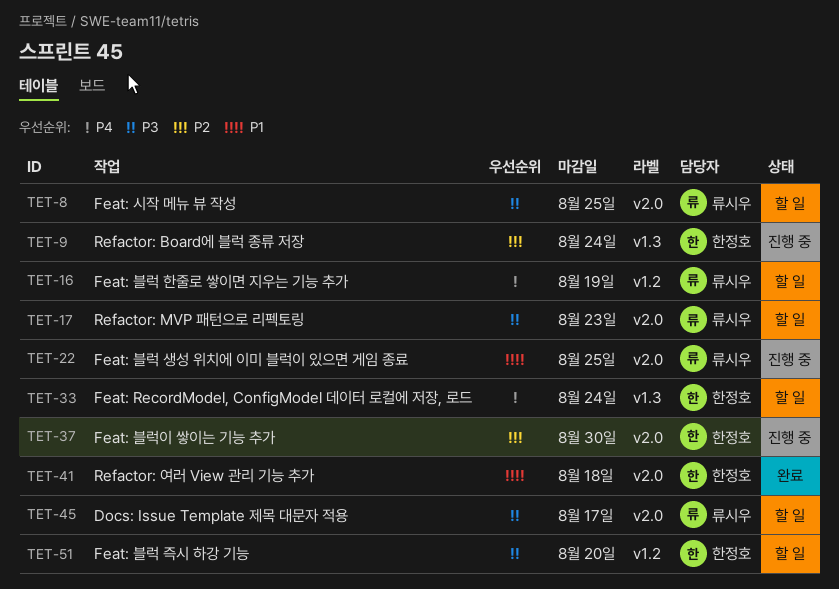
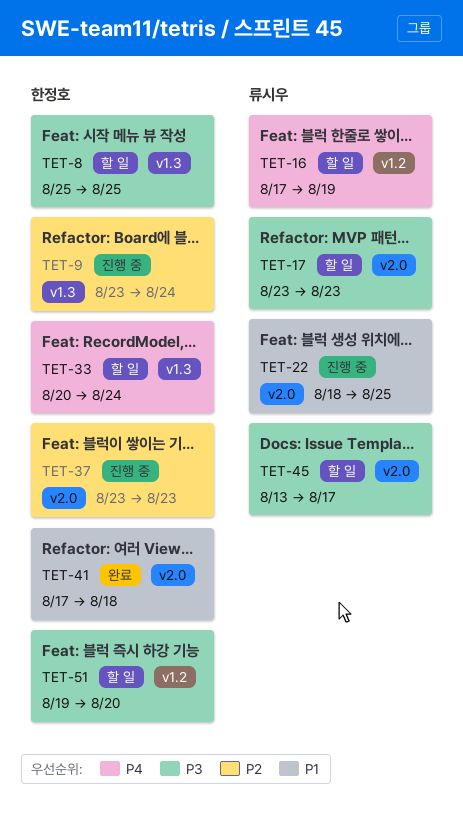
TET-8, owner: 류시우 -> 한정호
TET-8, label: v2.0 -> v1.3
TET-37, due: Aug 30 -> Aug 23

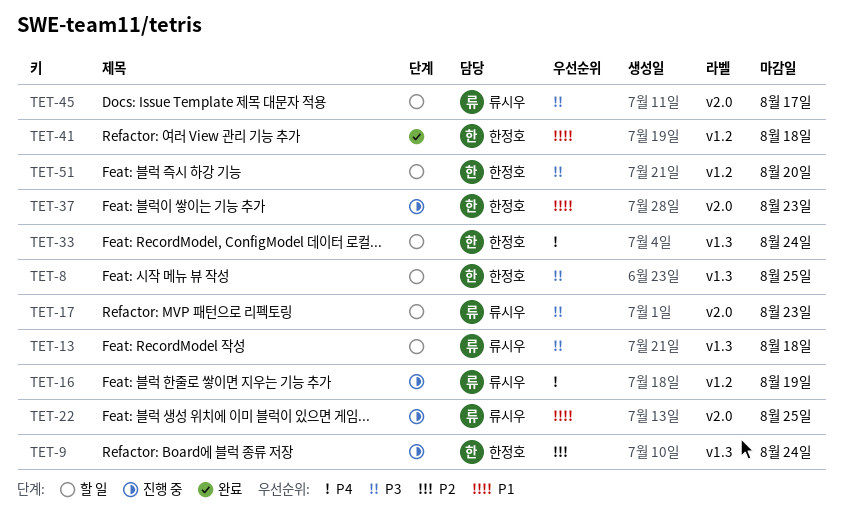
TET-13: none -> present
TET-16, status: 할 일 -> 진행 중
TET-37, priority: P2 -> P1
TET-41, label: v2.0 -> v1.2

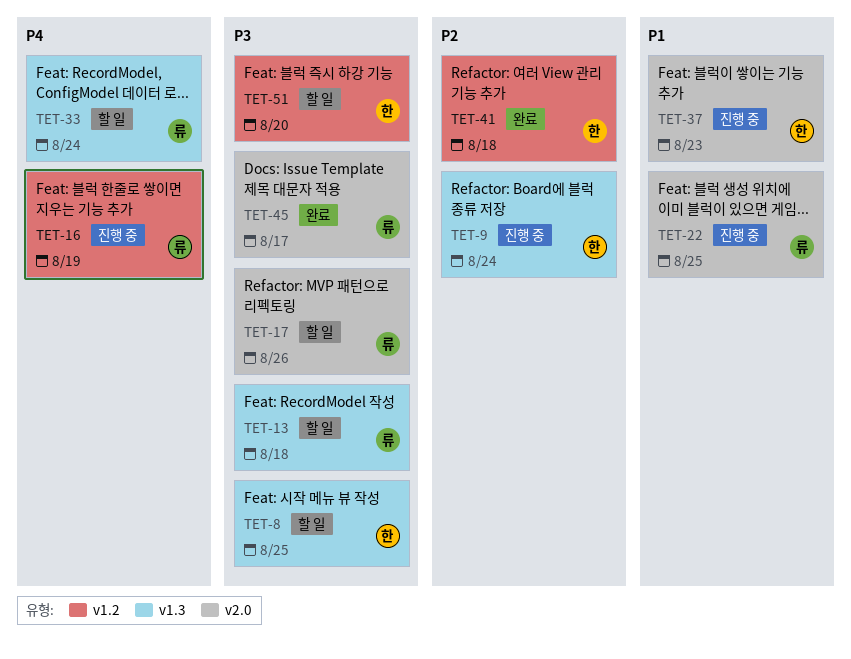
TET-17, due: Aug 23 -> Aug 26
TET-33, owner: 한정호 -> 류시우
TET-41, priority: P1 -> P2
TET-45, status: 할 일 -> 완료

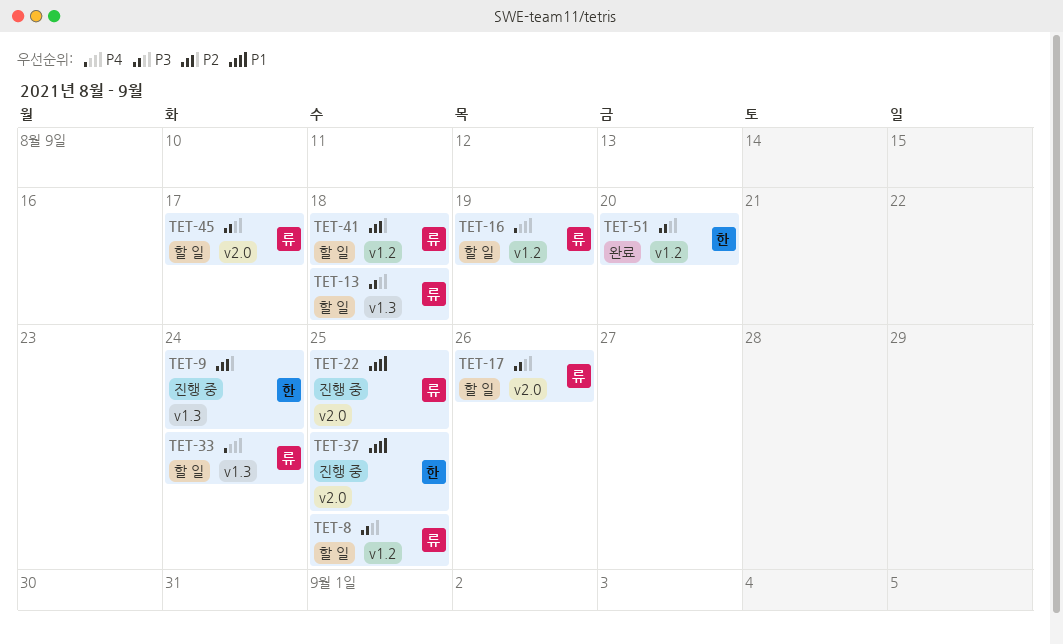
TET-8, owner: 한 -> 류
TET-8, label: v1.3 -> v1.2
TET-16, status: 진행 중 -> 할 일
TET-37, due: Aug 23 -> Aug 25
TET-41, status: 완료 -> 할 일
TET-41, owner: 한 -> 류
TET-45, status: 완료 -> 할 일
TET-51, status: 할 일 -> 완료

